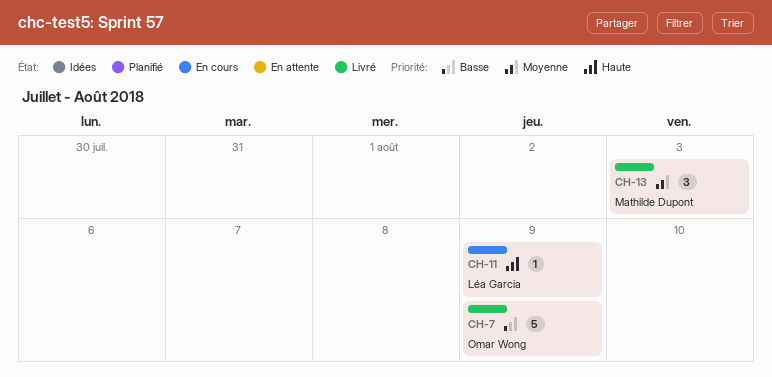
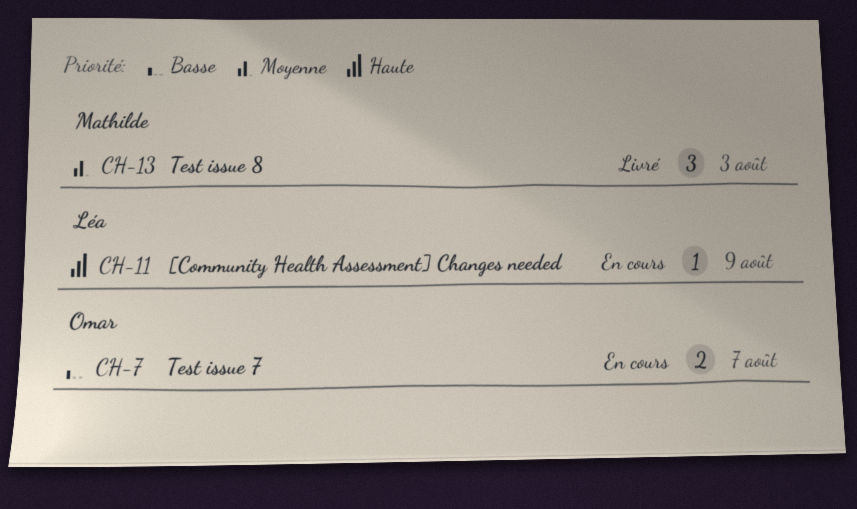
CH-7, status: Livré -> En cours
CH-7, estimate: 5 -> 2
CH-7, due: Aug 9 -> Aug 7

